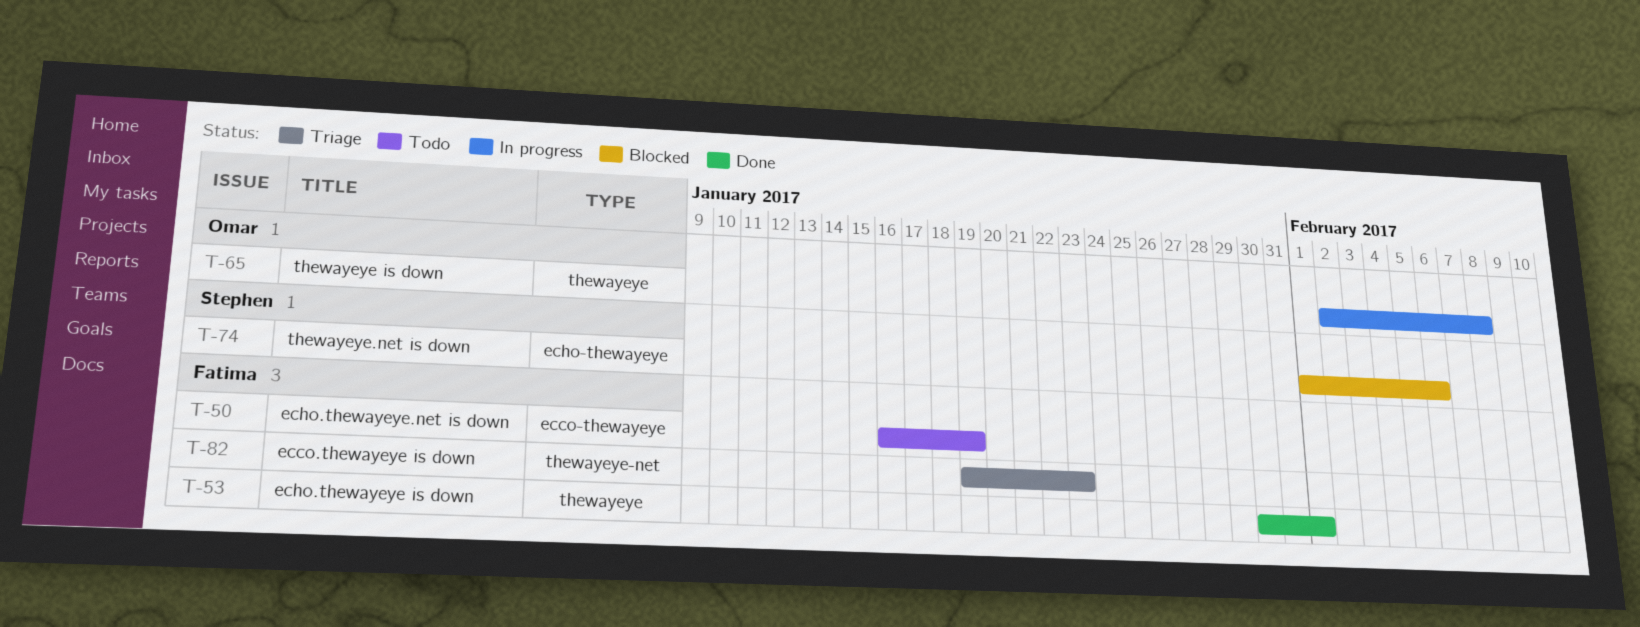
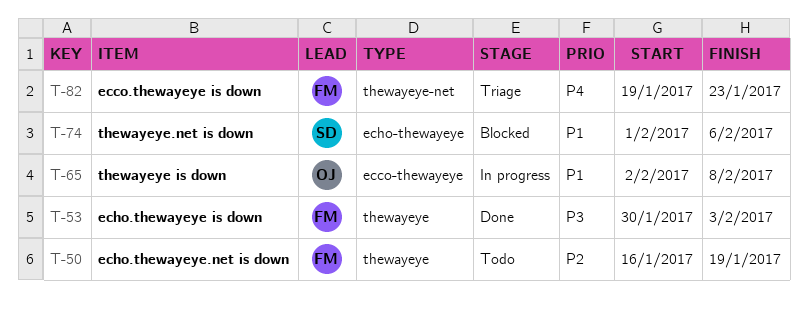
T-50, label: ecco-thewayeye -> thewayeye
T-53, due: Feb 1 -> Feb 3
T-65, label: thewayeye -> ecco-thewayeye

